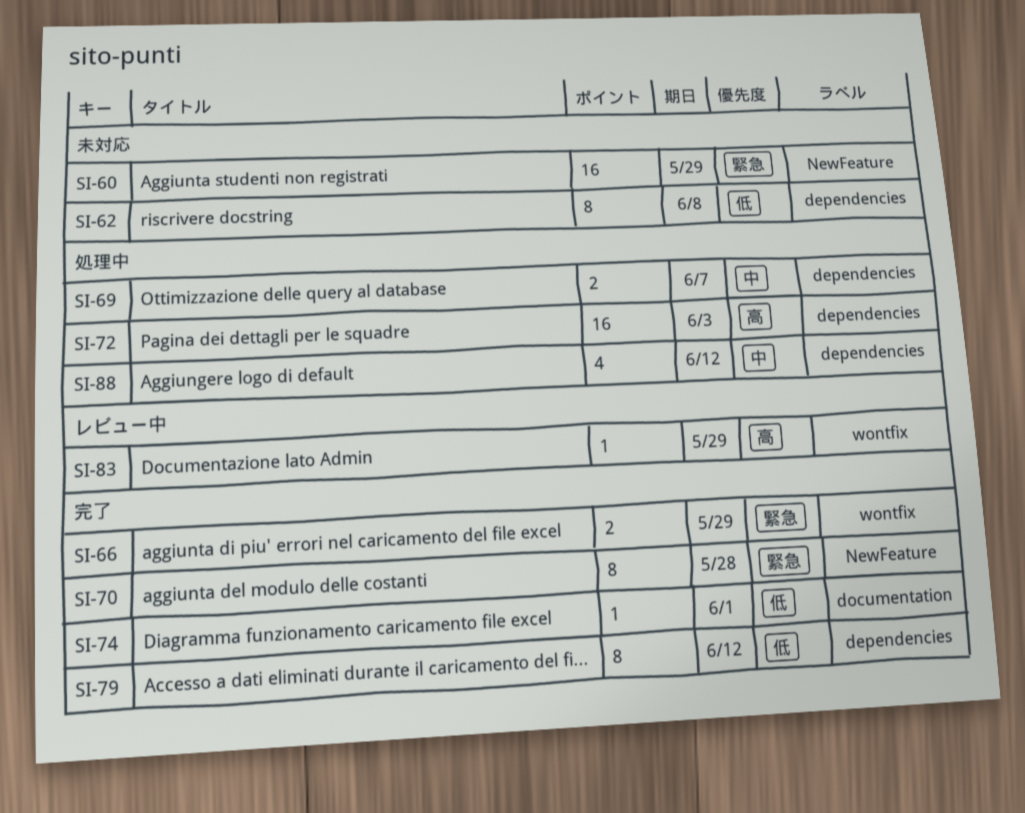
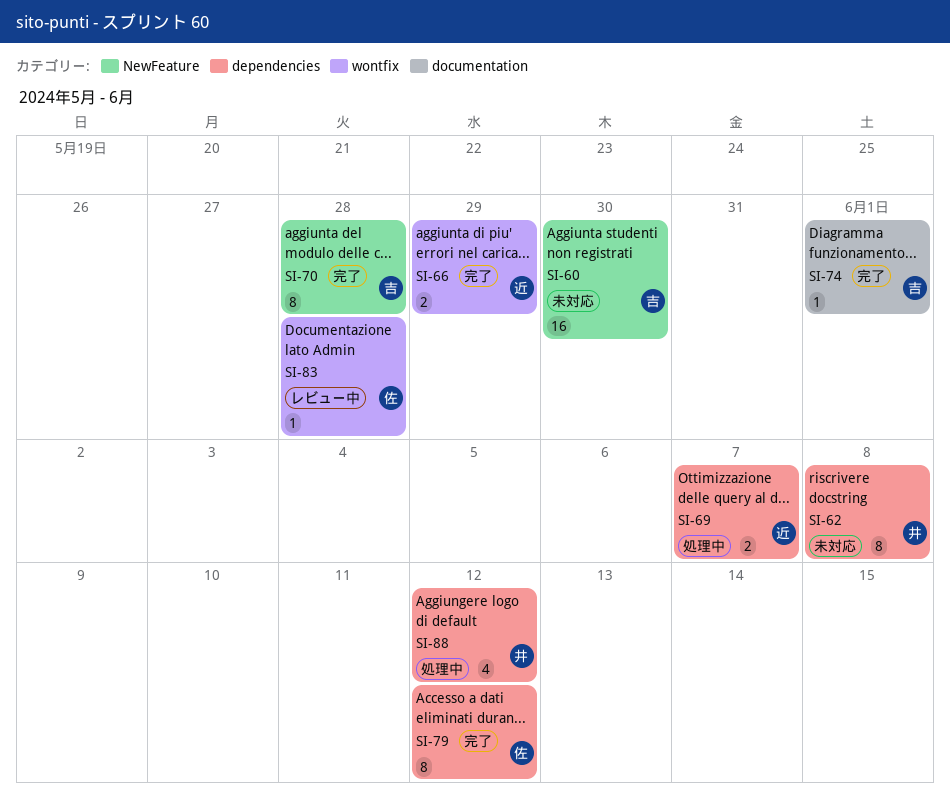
SI-60, due: May 29 -> May 30
SI-72: present -> none
SI-83, due: May 29 -> May 28

